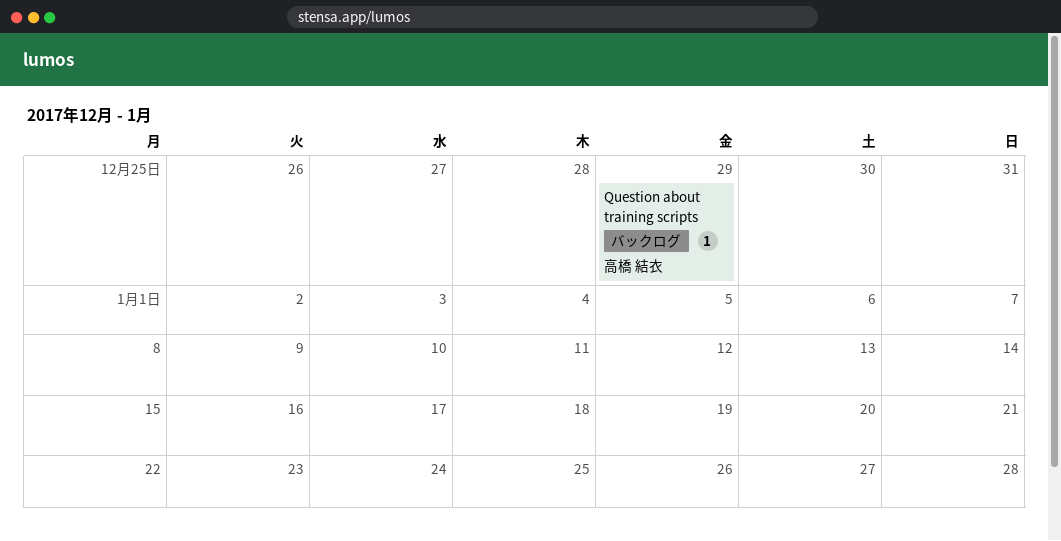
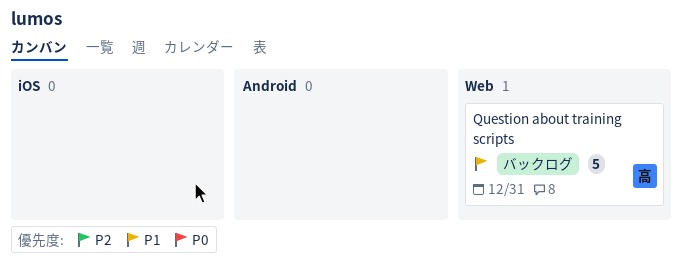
Question about training scripts, estimate: 1 -> 5
Question about training scripts, due: Dec 29 -> Dec 31

